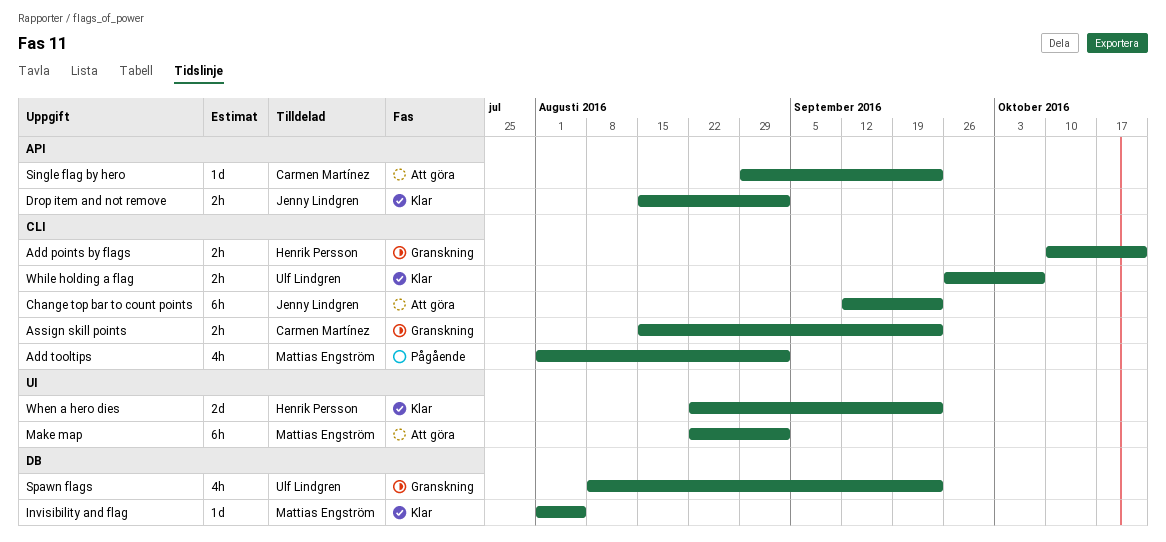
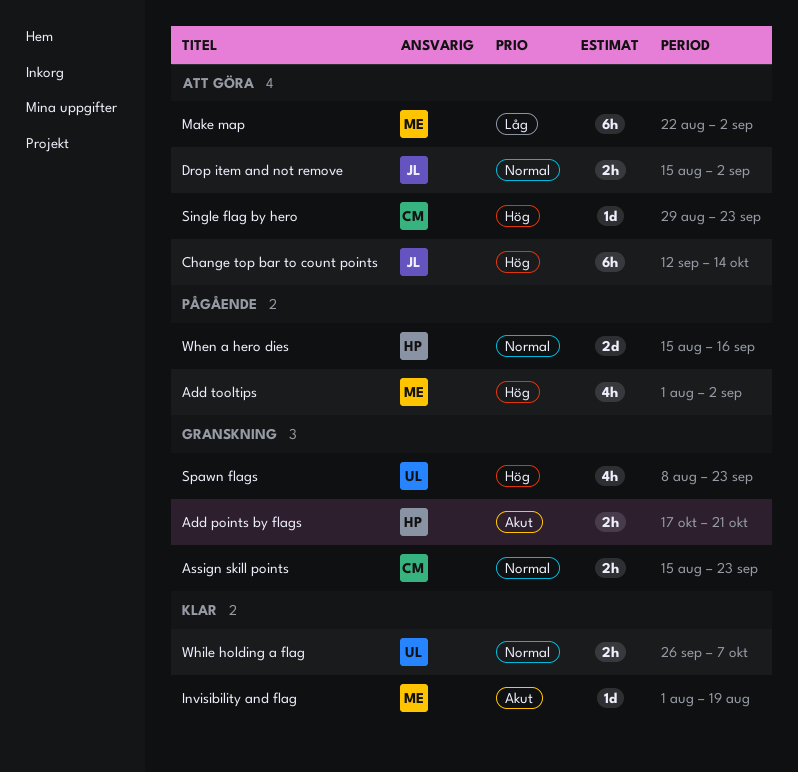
Add points by flags, start: Oct 10 -> Oct 17
Change top bar to count points, due: Sep 23 -> Oct 14
Drop item and not remove, status: Klar -> Att göra
Invisibility and flag, due: Aug 5 -> Aug 19
When a hero dies, status: Klar -> Pågående
When a hero dies, start: Aug 22 -> Aug 15
When a hero dies, due: Sep 23 -> Sep 16

